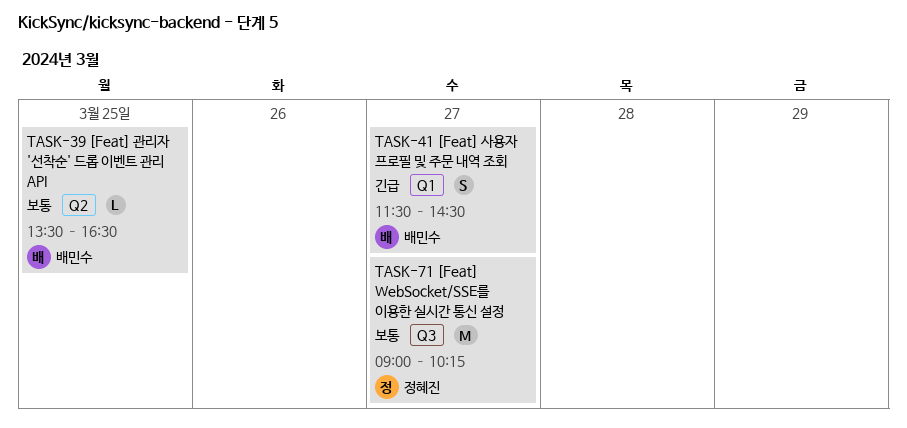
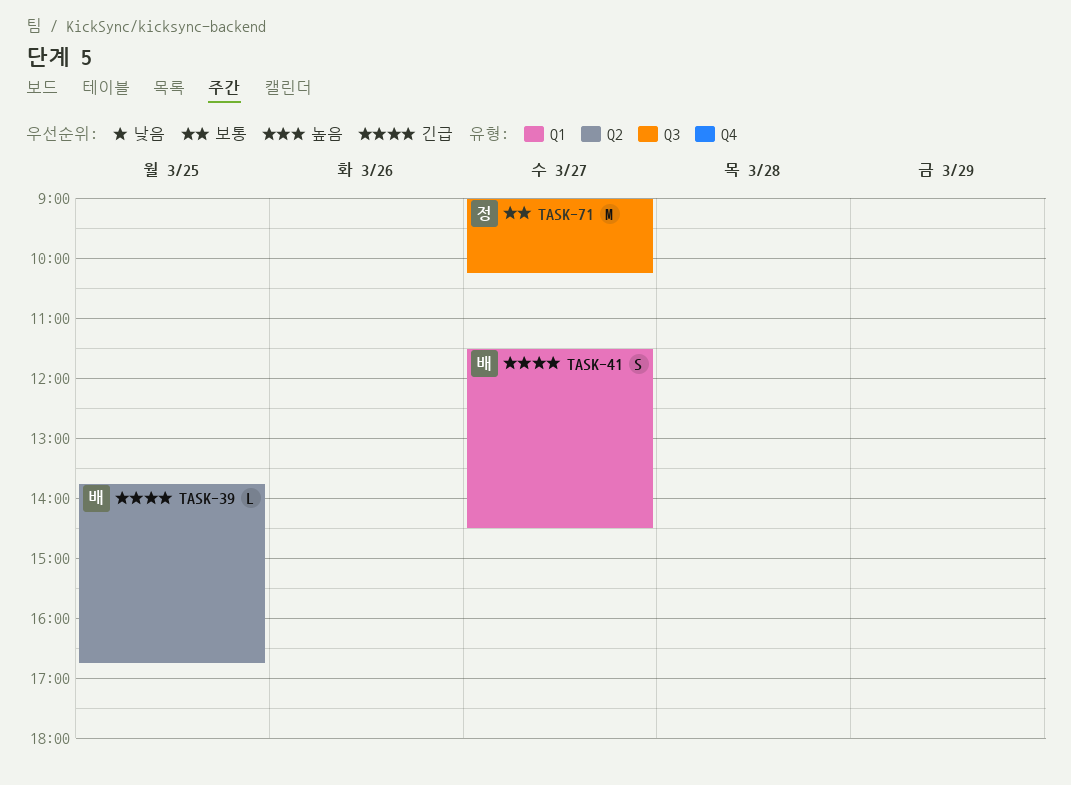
TASK-39, priority: 보통 -> 긴급
TASK-39, begins: 13:30 -> 13:45
TASK-39, ends: 16:30 -> 16:45

